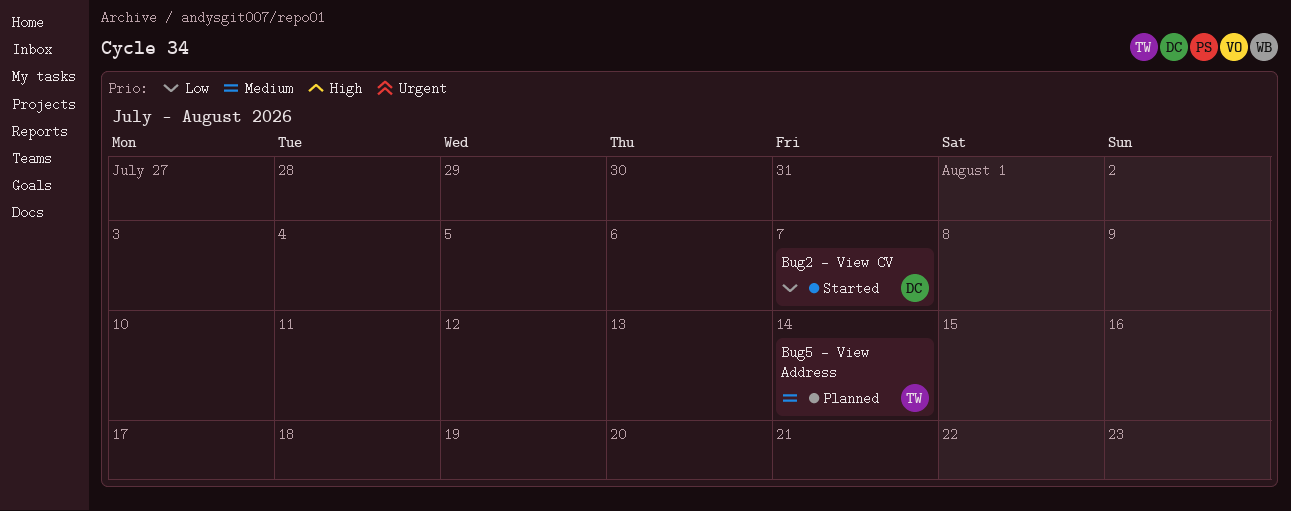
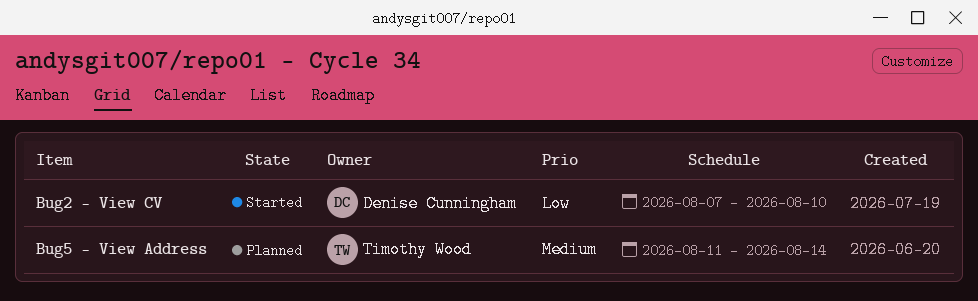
Bug2 - View CV, due: Aug 7 -> Aug 10

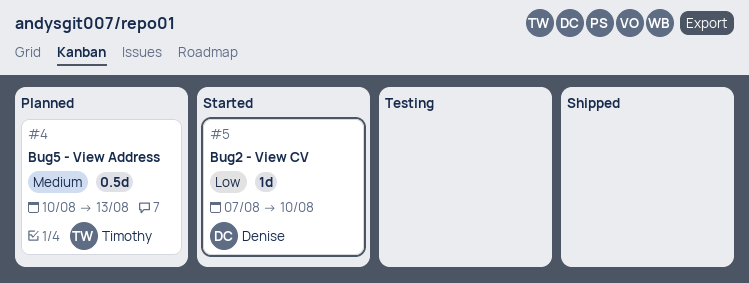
Bug5 - View Address, start: Aug 11 -> Aug 10
Bug5 - View Address, due: Aug 14 -> Aug 13

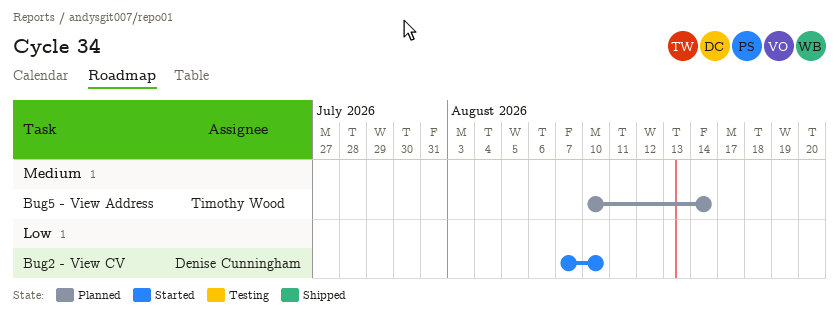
Bug5 - View Address, due: Aug 13 -> Aug 14

